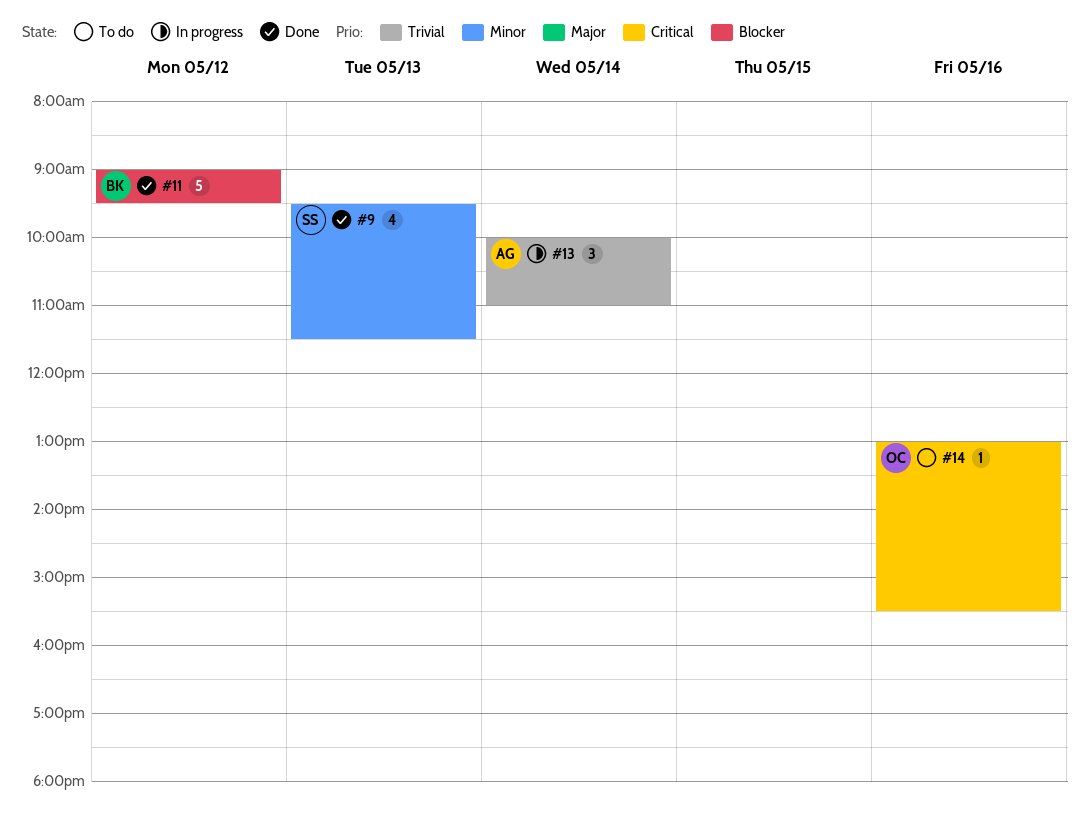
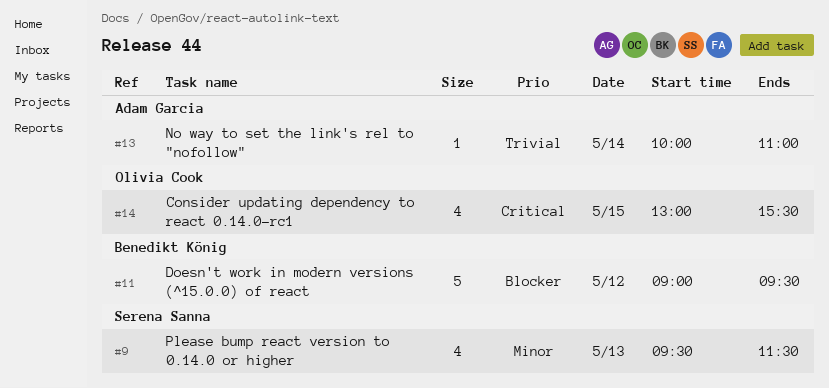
#13, estimate: 3 -> 1
#14, estimate: 1 -> 4
#14, day: May 16 -> May 15

